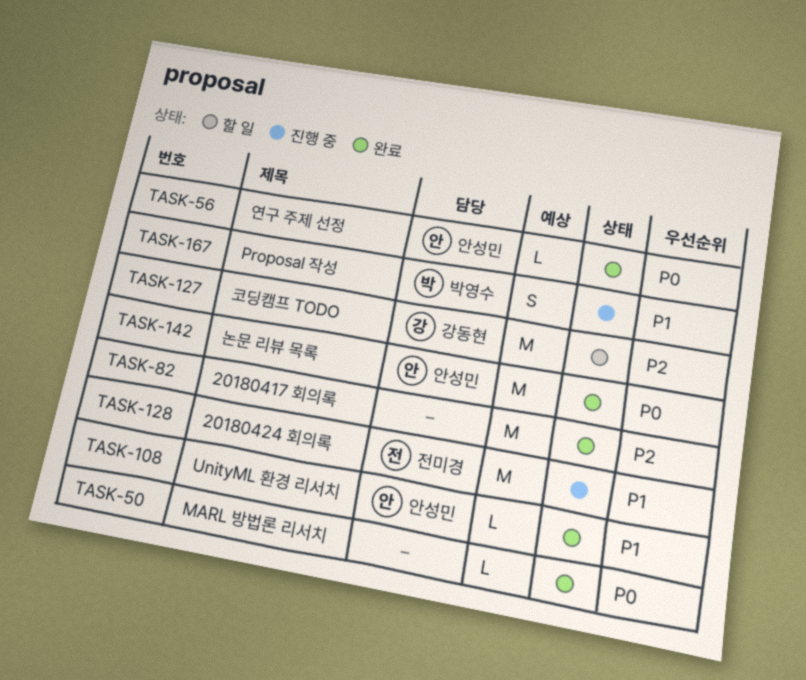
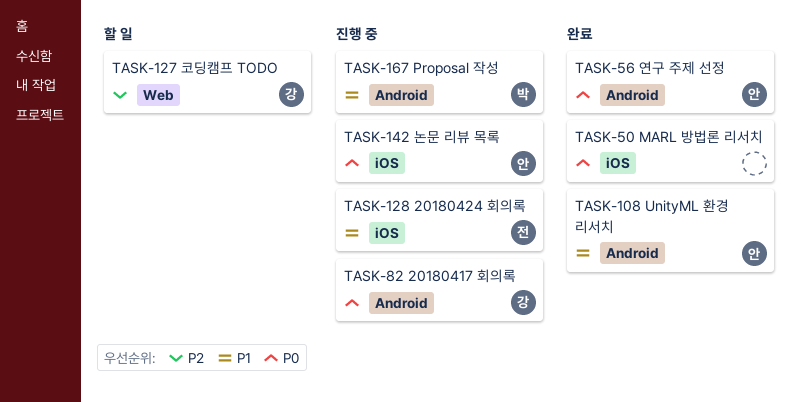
TASK-82, status: 완료 -> 진행 중
TASK-82, owner: none -> 강동현
TASK-82, priority: P2 -> P0
TASK-142, status: 완료 -> 진행 중

